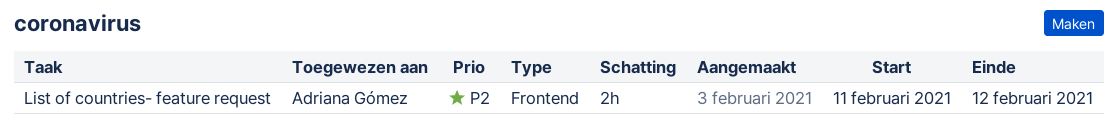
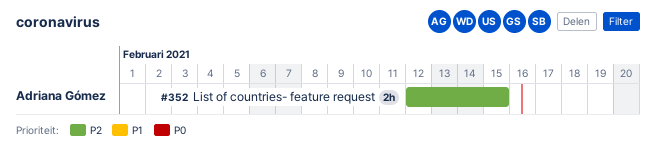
List of countries- feature request, start: Feb 11 -> Feb 12
List of countries- feature request, due: Feb 12 -> Feb 15

